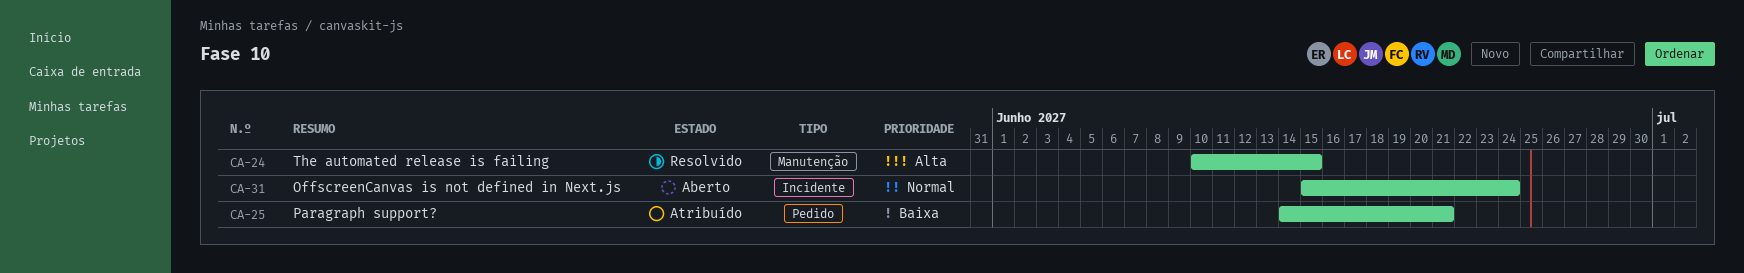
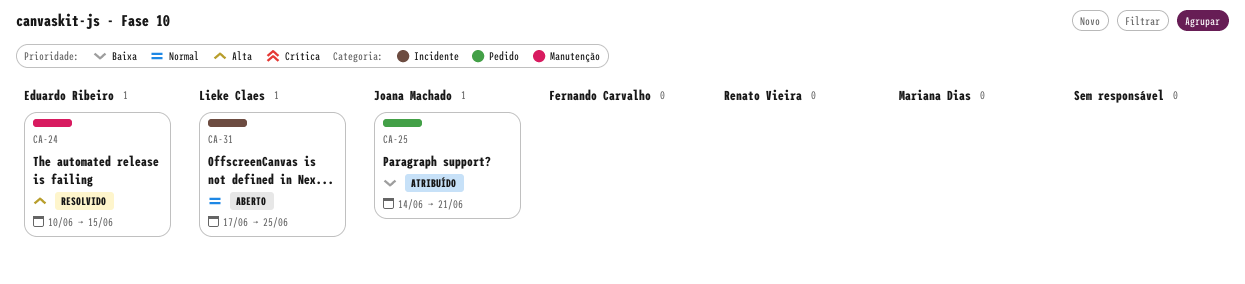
CA-31, start: Jun 15 -> Jun 17
CA-31, due: Jun 24 -> Jun 25

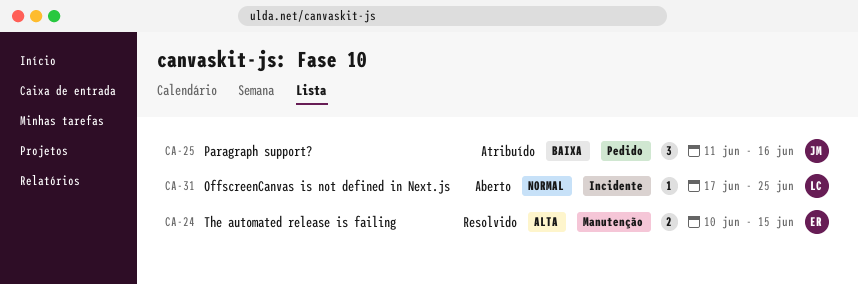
CA-25, start: Jun 14 -> Jun 11
CA-25, due: Jun 21 -> Jun 16

